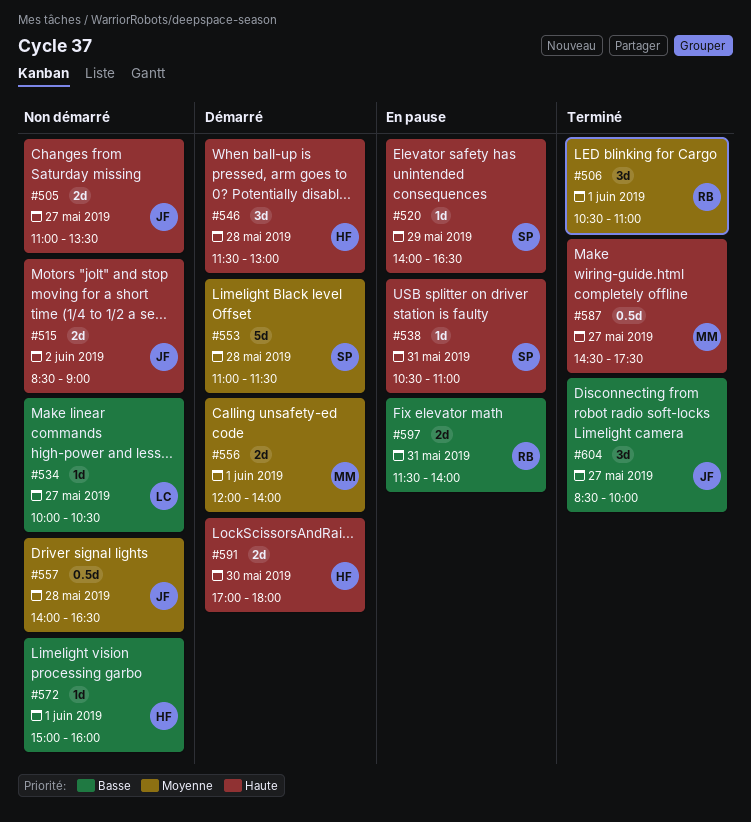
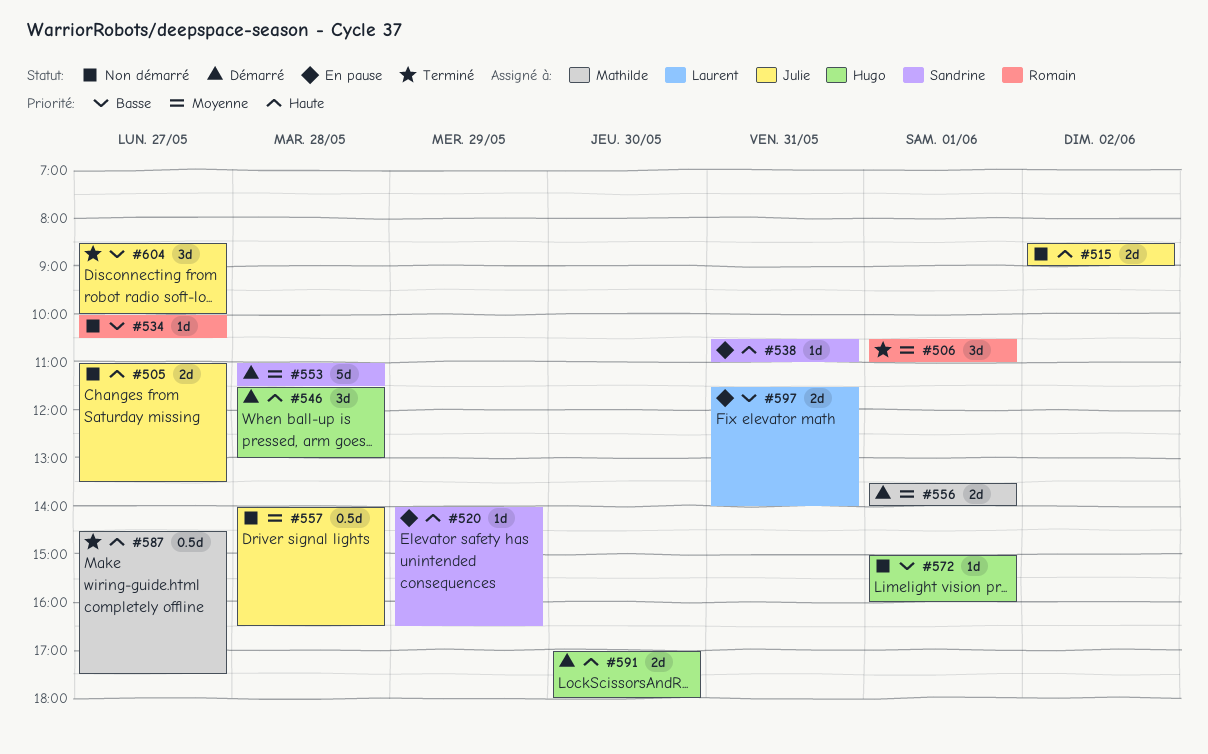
#534, owner: Laurent -> Romain
#556, begins: 12:00 -> 13:30
#597, owner: Romain -> Laurent

